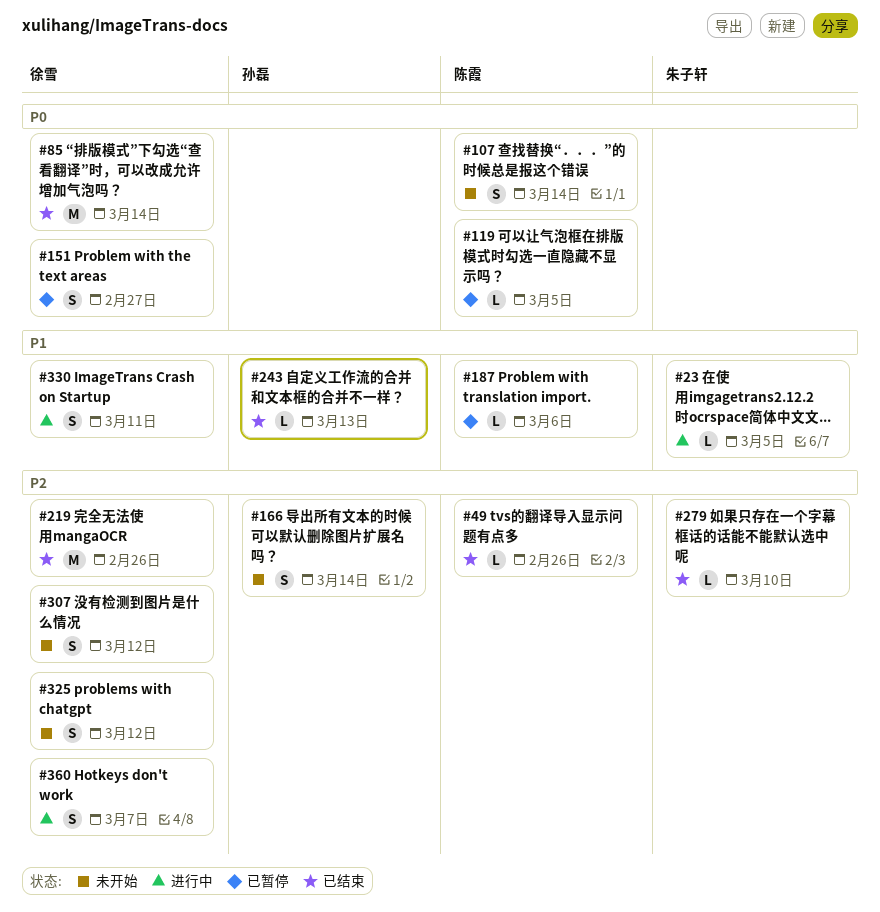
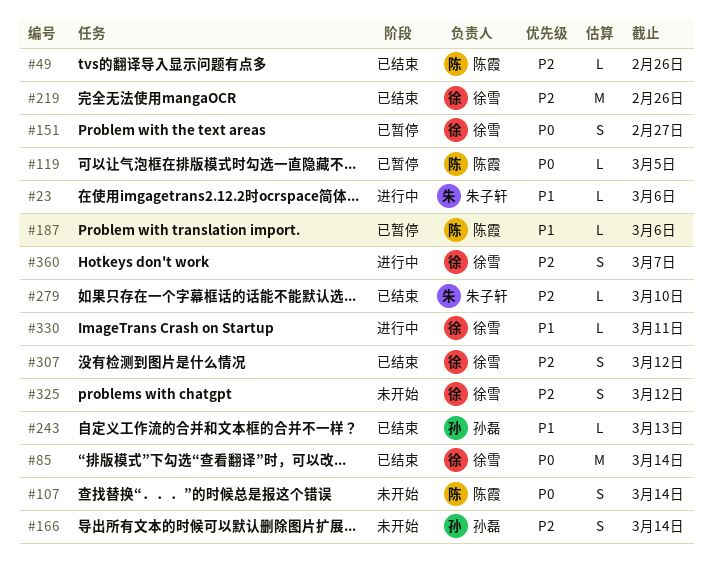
#23, due: Mar 5 -> Mar 6
#307, status: 未开始 -> 已结束
#330, estimate: S -> L

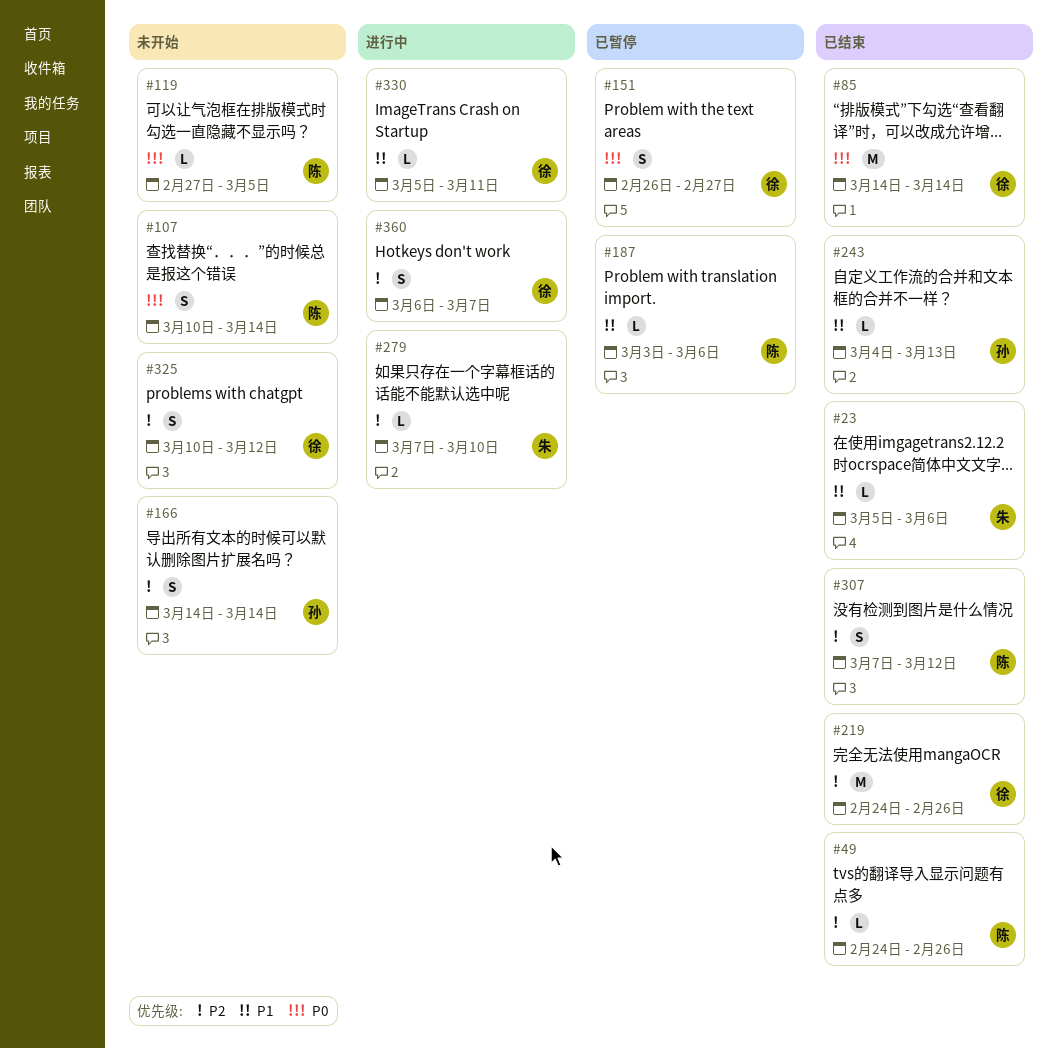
#23, status: 进行中 -> 已结束
#119, status: 已暂停 -> 未开始
#279, status: 已结束 -> 进行中
#307, owner: 徐雪 -> 陈霞

